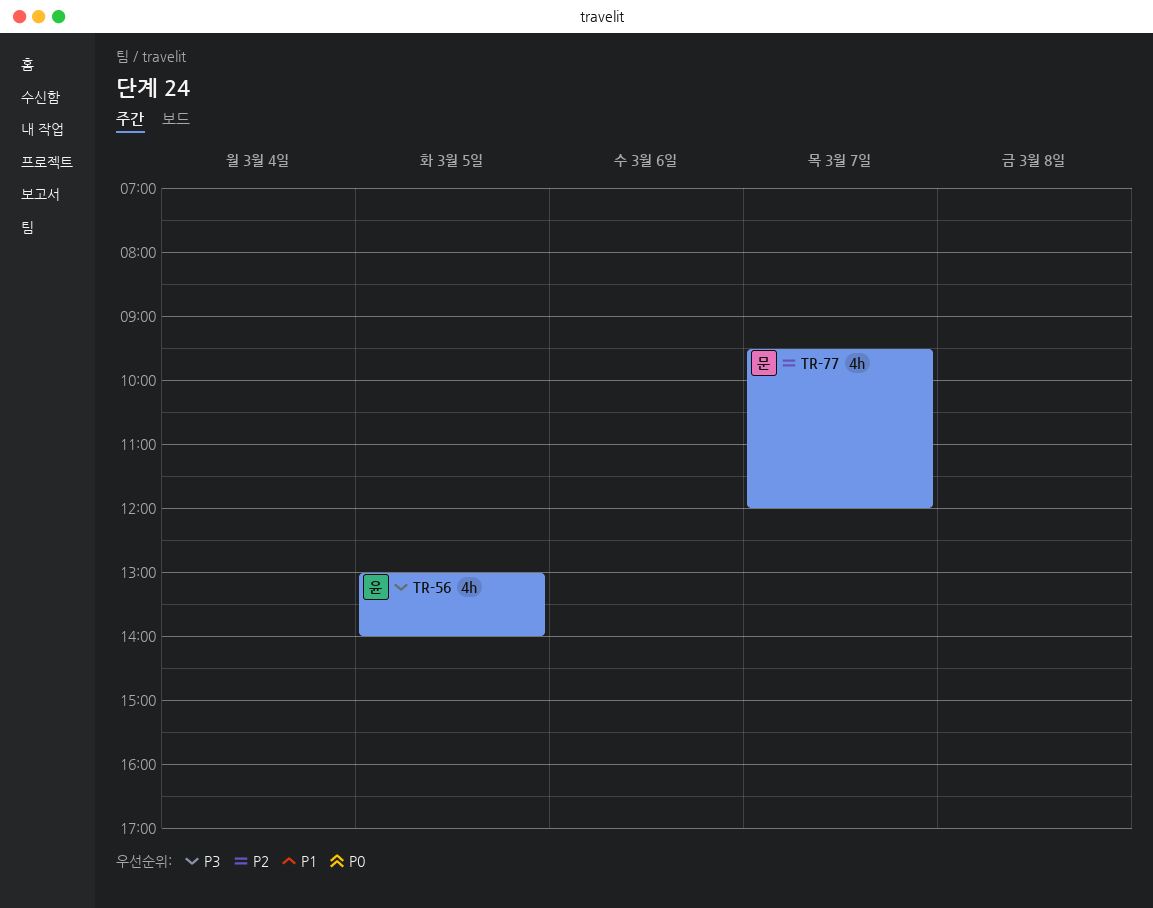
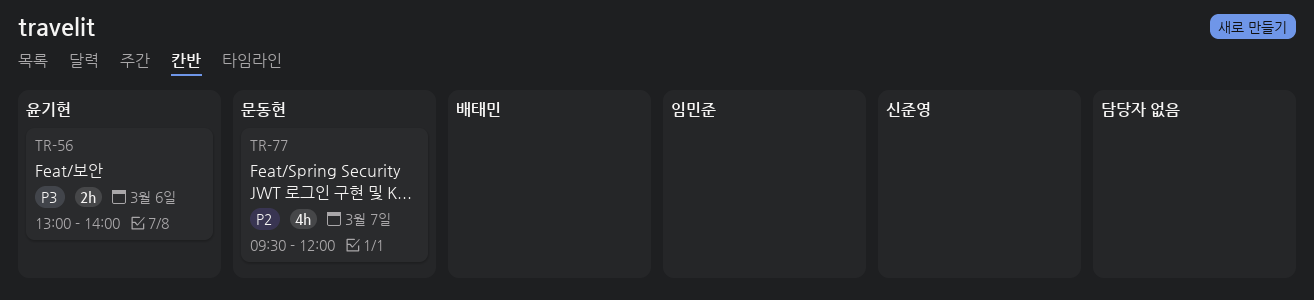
TR-56, estimate: 4h -> 2h
TR-56, day: Mar 5 -> Mar 6

